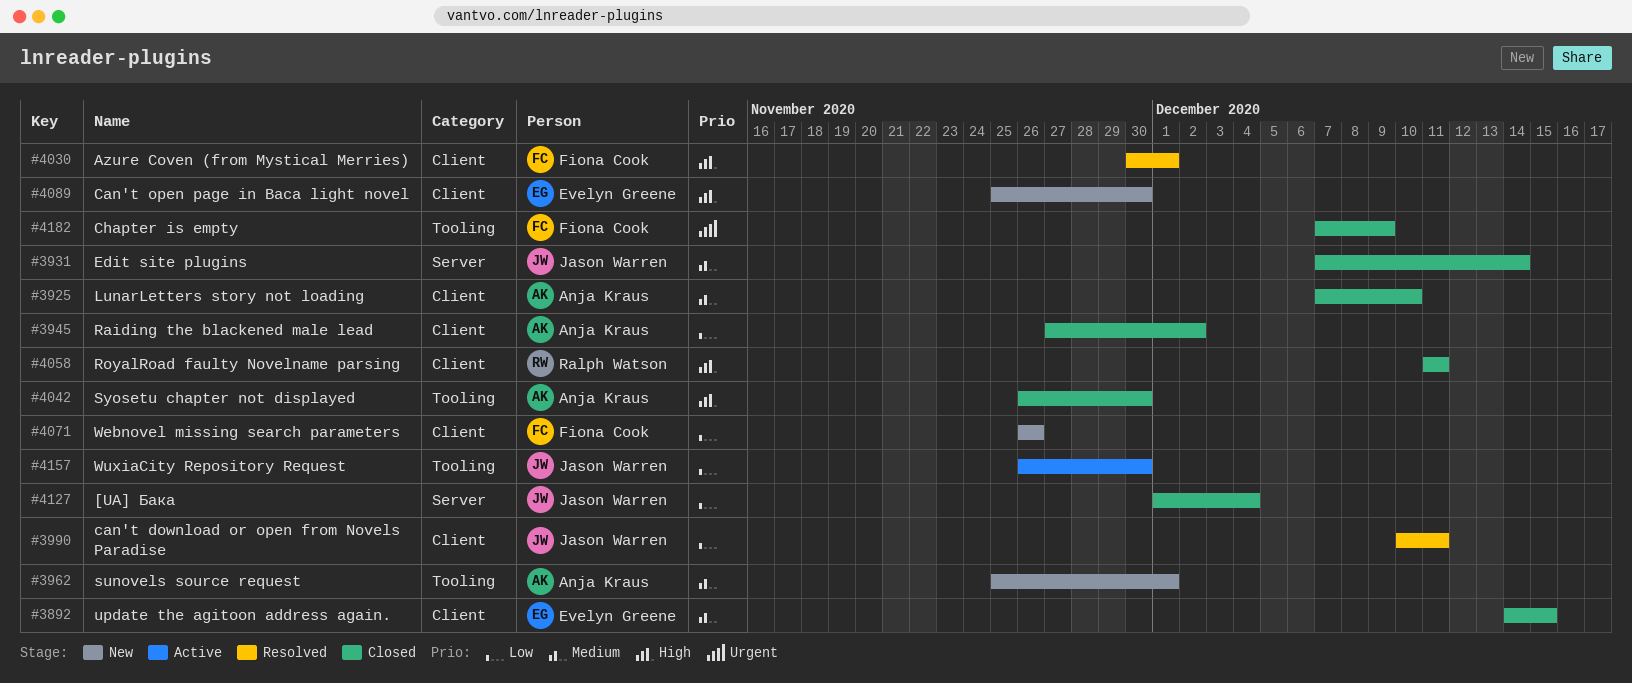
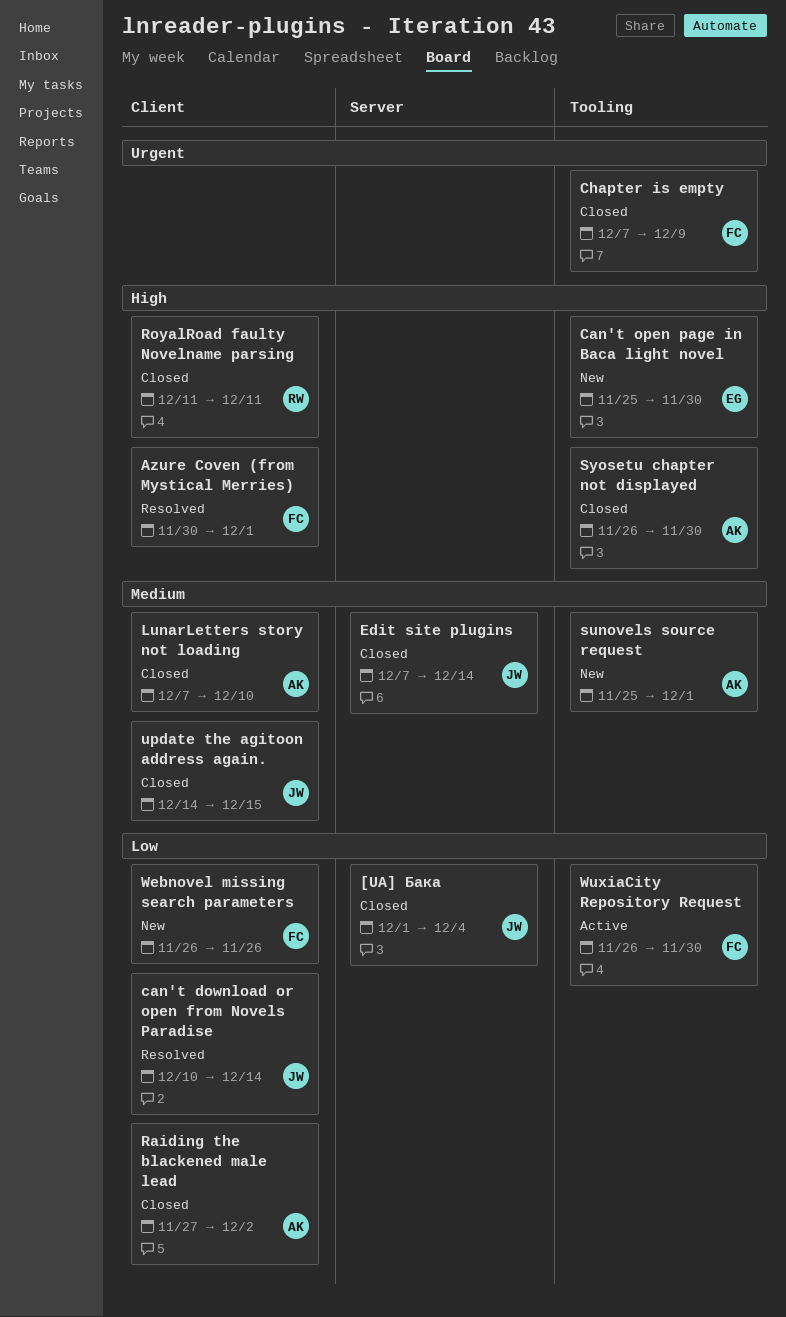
can't download or open from Novels Paradise, due: Dec 11 -> Dec 14
Can't open page in Baca light novel, label: Client -> Tooling
update the agitoon address again., owner: Evelyn Greene -> Jason Warren
WuxiaCity Repository Request, owner: Jason Warren -> Fiona Cook

